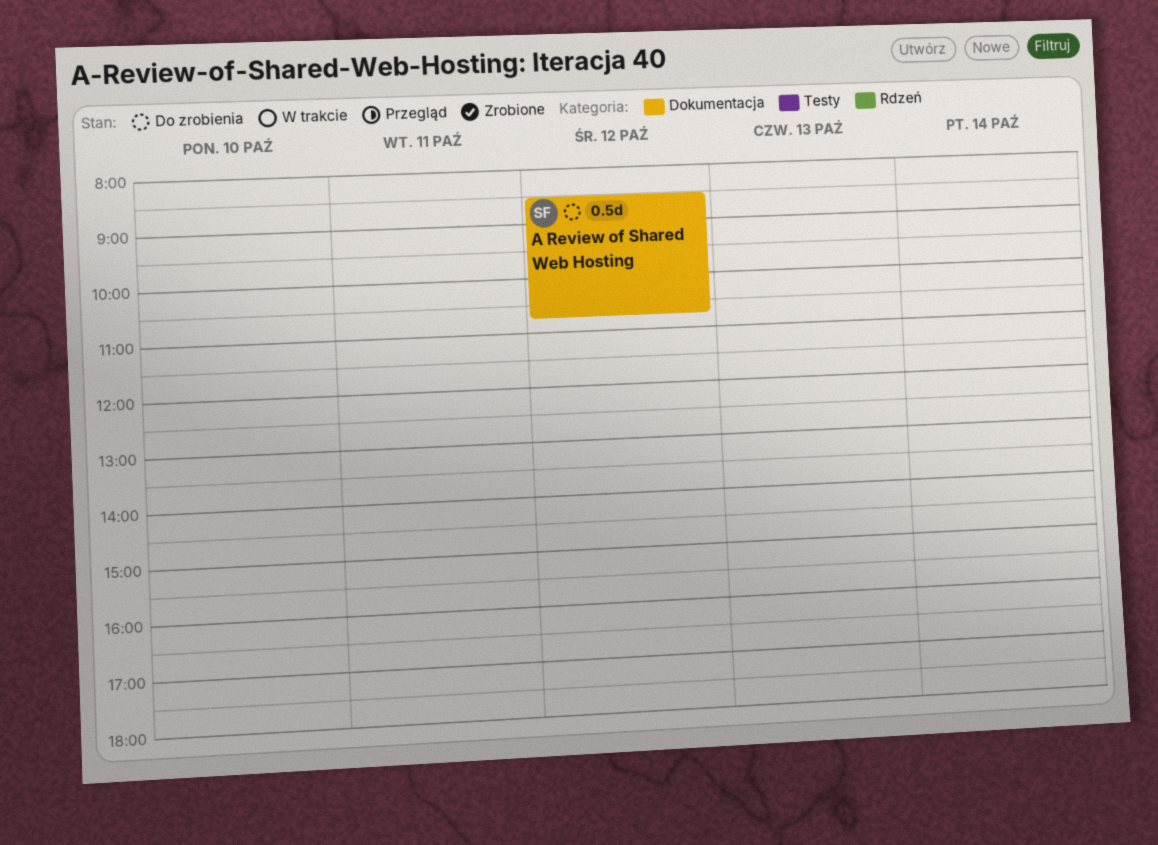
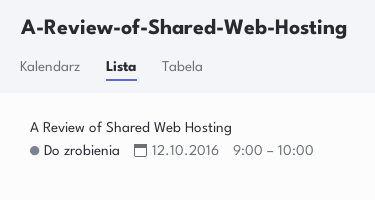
A Review of Shared Web Hosting, begins: 08:30 -> 09:00
A Review of Shared Web Hosting, ends: 10:45 -> 10:00

